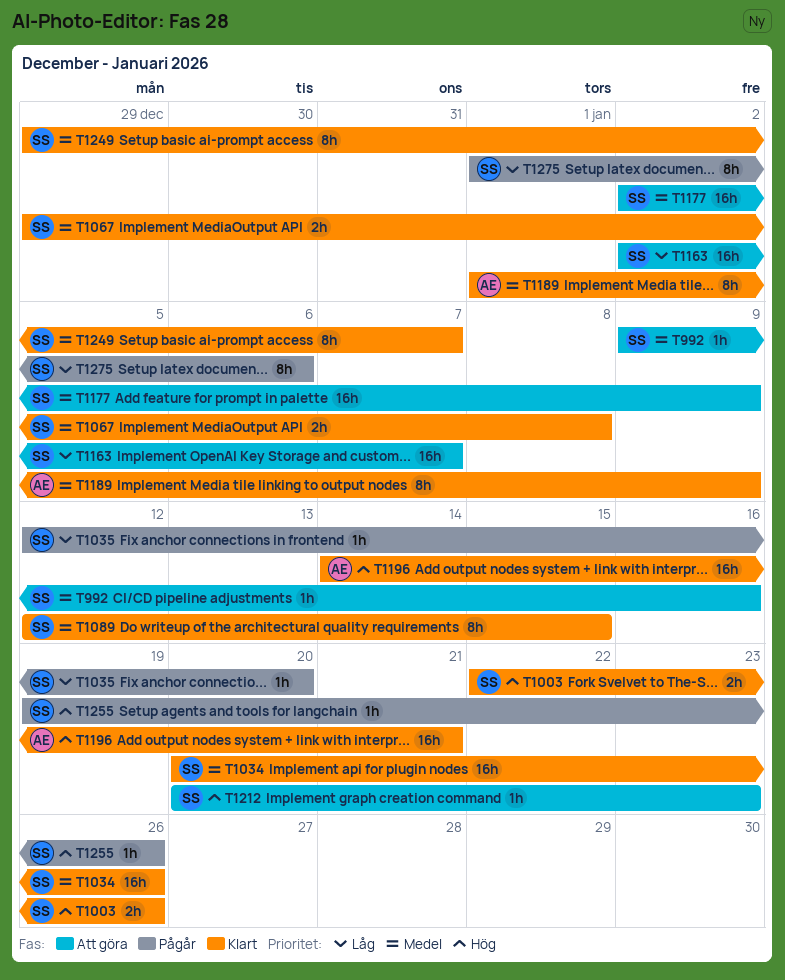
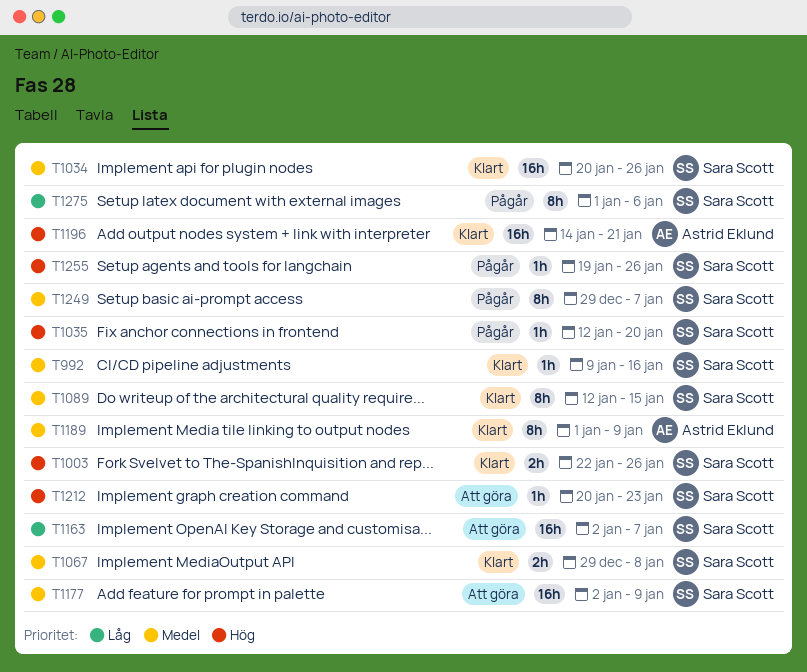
T992, status: Att göra -> Klart
T1035, priority: Låg -> Hög
T1249, status: Klart -> Pågår

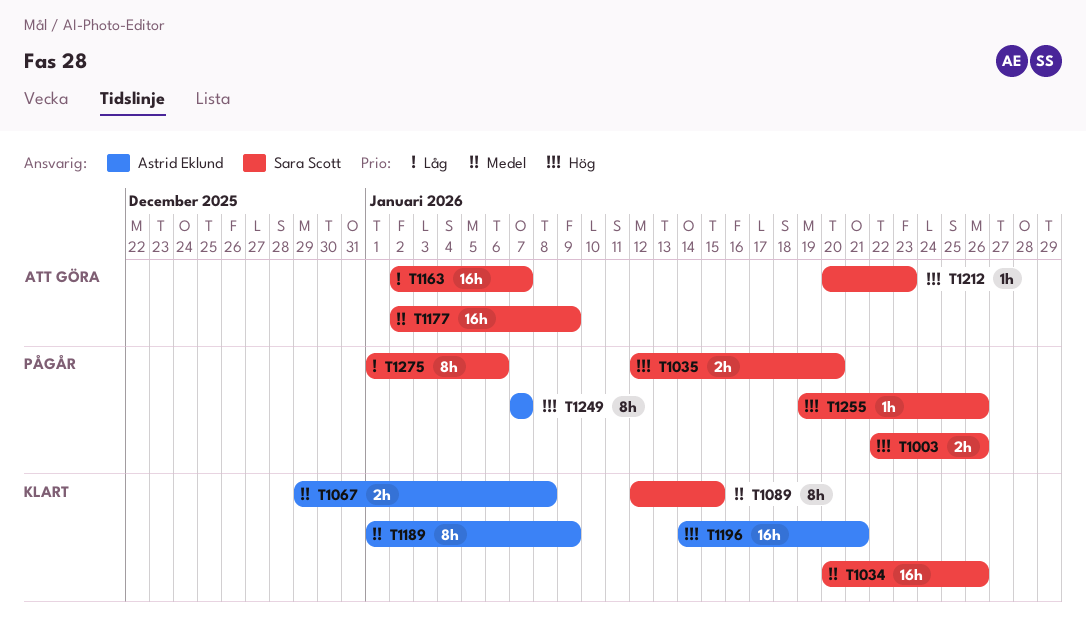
T992: present -> none
T1003, status: Klart -> Pågår
T1035, estimate: 1h -> 2h
T1067, owner: Sara Scott -> Astrid Eklund
T1249, owner: Sara Scott -> Astrid Eklund
T1249, priority: Medel -> Hög
T1249, start: Dec 29 -> Jan 7

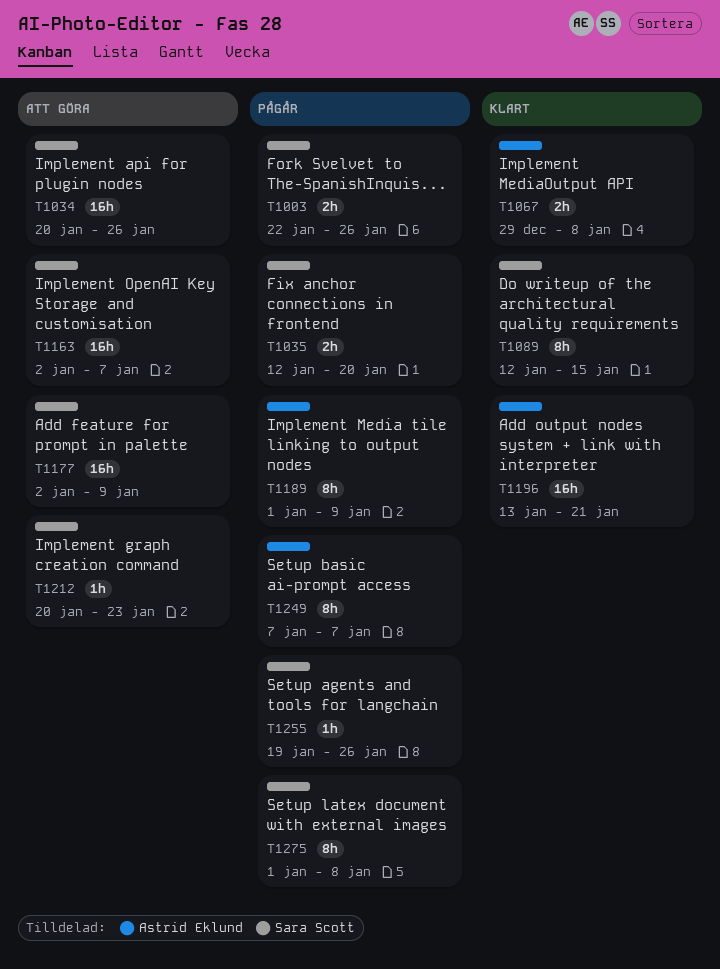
T1034, status: Klart -> Att göra
T1189, status: Klart -> Pågår
T1196, start: Jan 14 -> Jan 13
T1275, due: Jan 6 -> Jan 8

